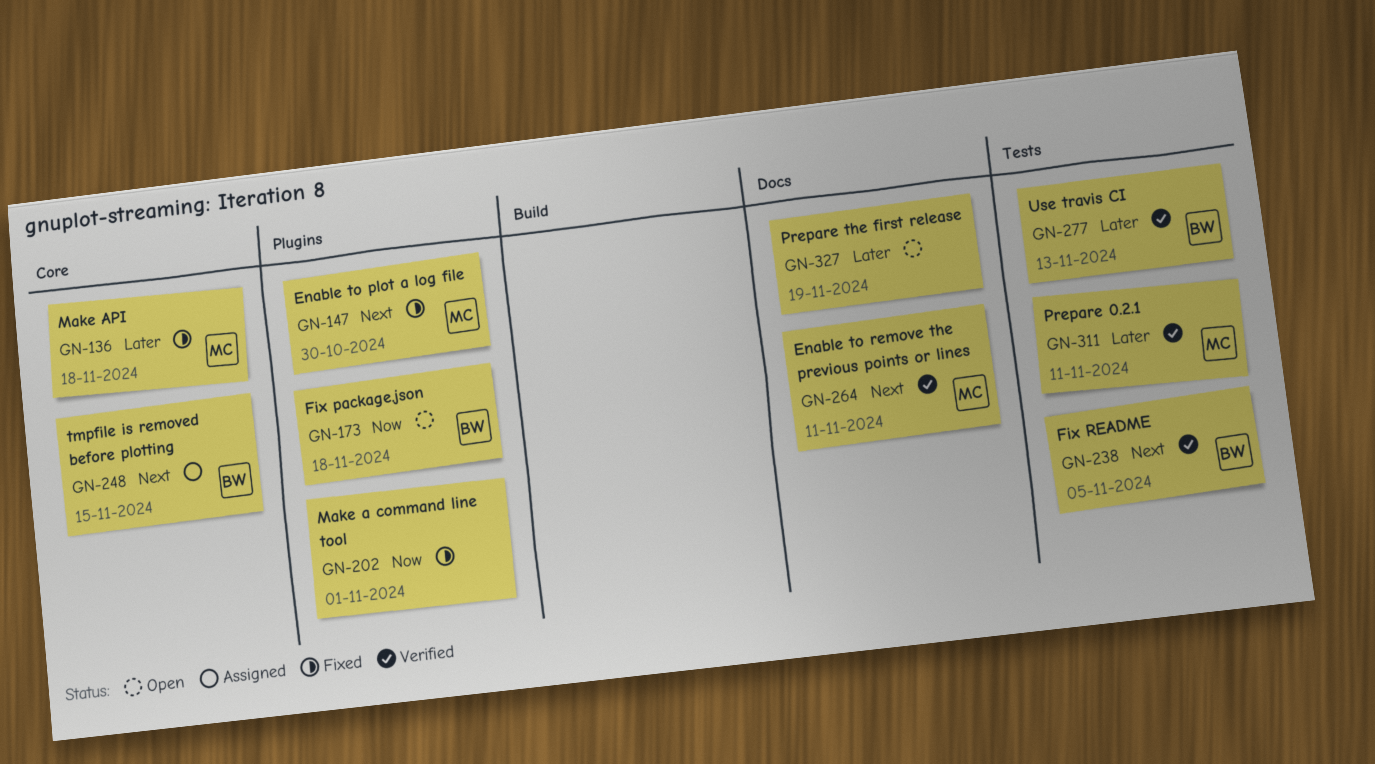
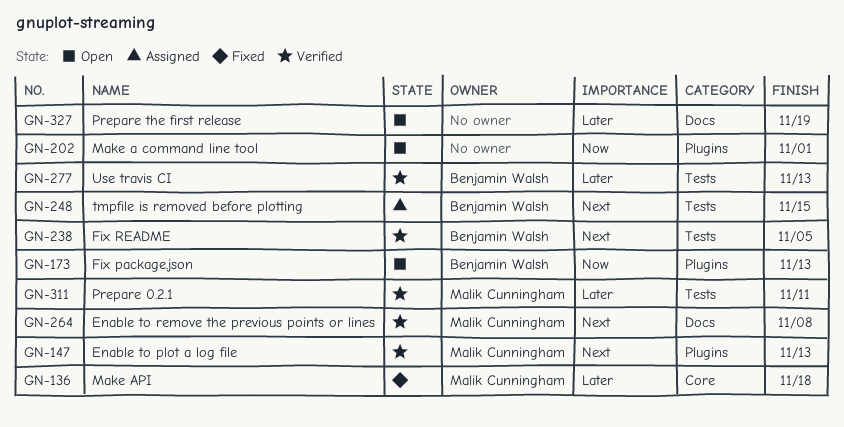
GN-147, status: Fixed -> Verified
GN-147, due: Oct 30 -> Nov 13
GN-173, due: Nov 18 -> Nov 13
GN-202, status: Fixed -> Open
GN-248, label: Core -> Tests
GN-264, due: Nov 11 -> Nov 8

